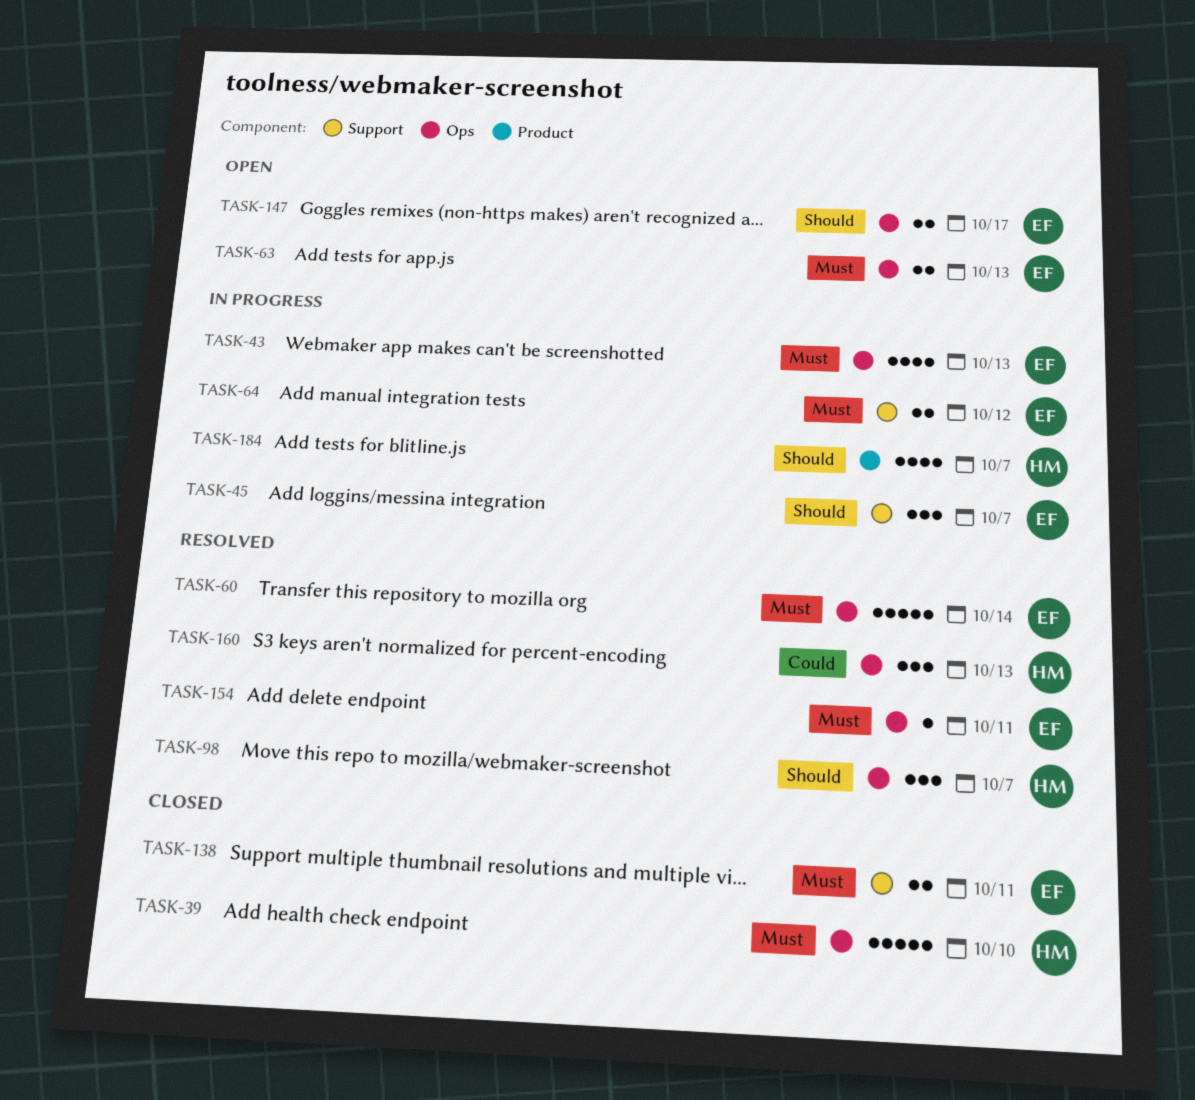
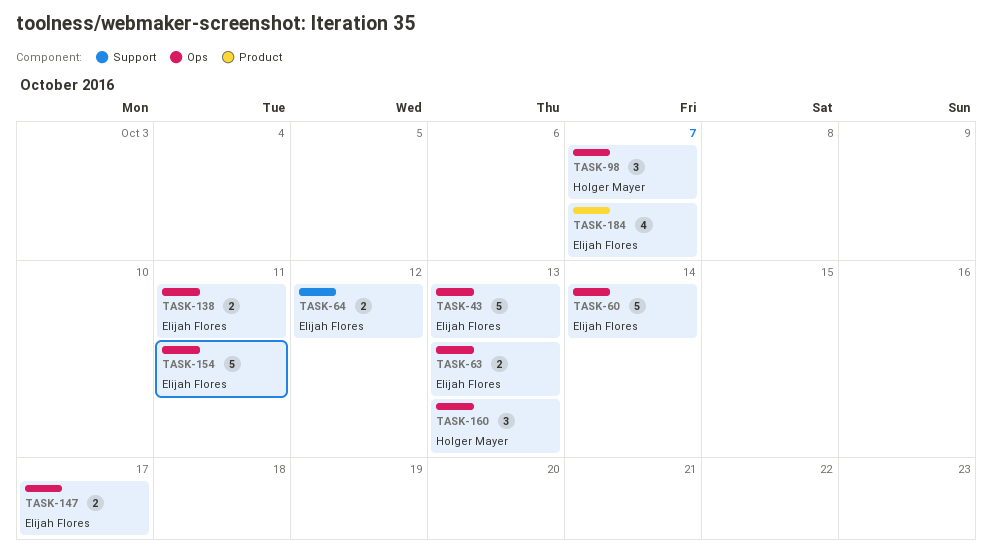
TASK-39: present -> none
TASK-43, estimate: 4 -> 5
TASK-45: present -> none
TASK-138, label: Support -> Ops
TASK-154, estimate: 1 -> 5
TASK-184, owner: Holger Mayer -> Elijah Flores

